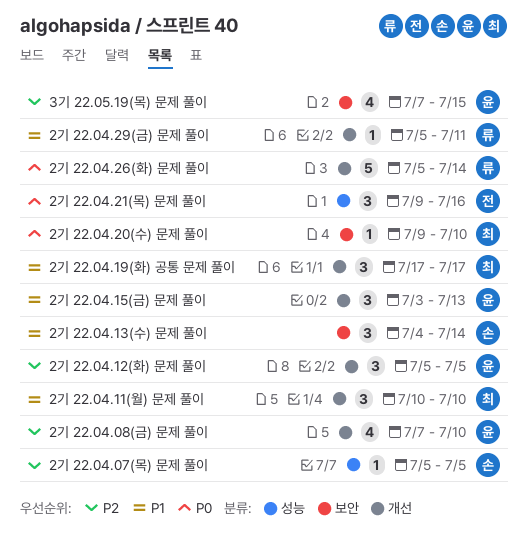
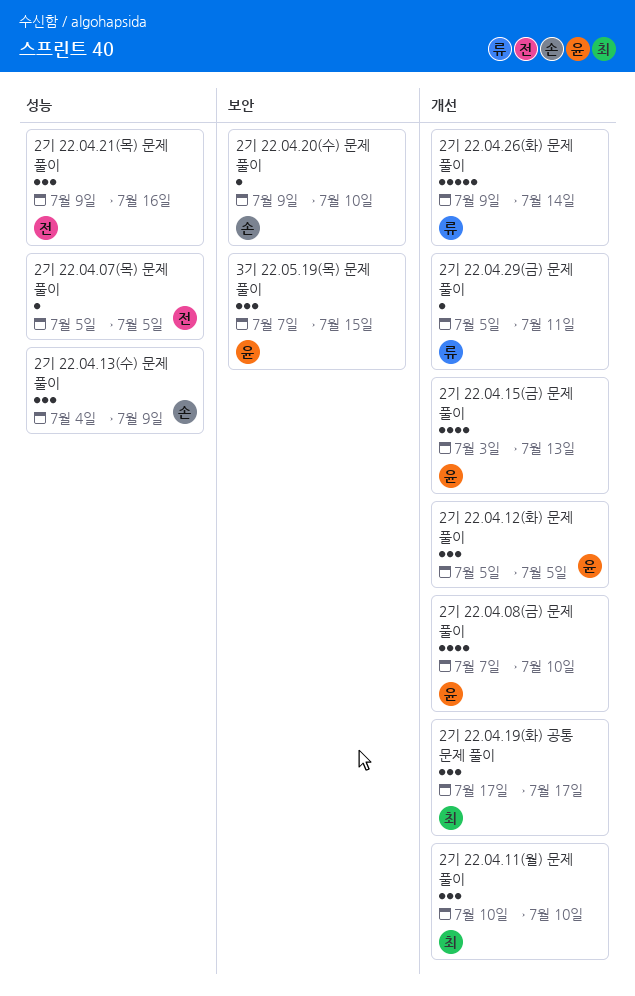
2기 22.04.07(목) 문제 풀이, owner: 손 -> 전
2기 22.04.13(수) 문제 풀이, label: 보안 -> 성능
2기 22.04.13(수) 문제 풀이, due: Jul 14 -> Jul 9
2기 22.04.15(금) 문제 풀이, estimate: 3 -> 4
2기 22.04.20(수) 문제 풀이, owner: 최 -> 손
2기 22.04.26(화) 문제 풀이, start: Jul 5 -> Jul 9
3기 22.05.19(목) 문제 풀이, estimate: 4 -> 3

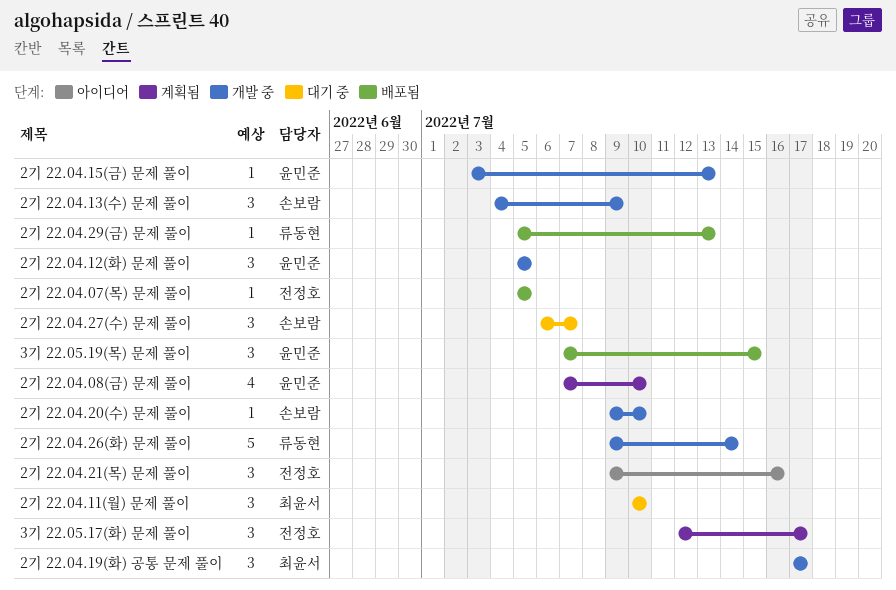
2기 22.04.15(금) 문제 풀이, estimate: 4 -> 1
2기 22.04.27(수) 문제 풀이: none -> present
2기 22.04.29(금) 문제 풀이, due: Jul 11 -> Jul 13
3기 22.05.17(화) 문제 풀이: none -> present

